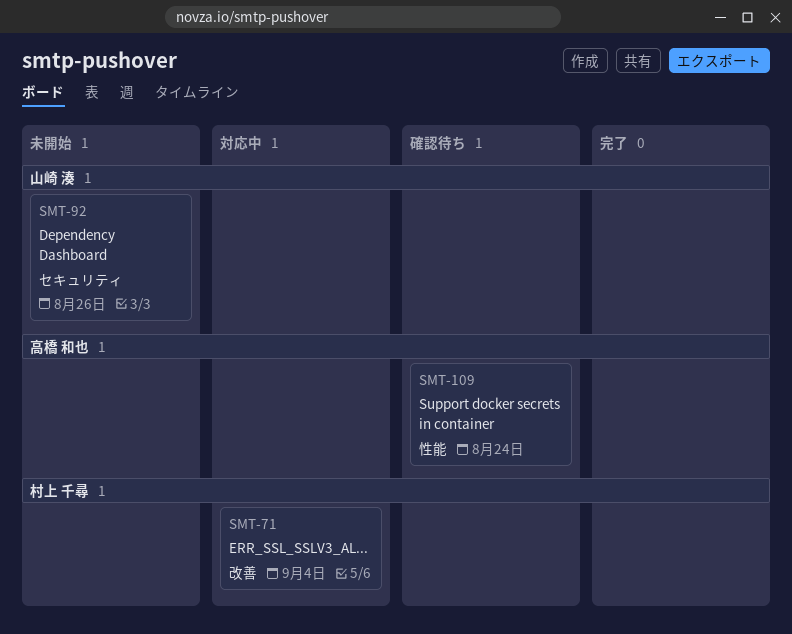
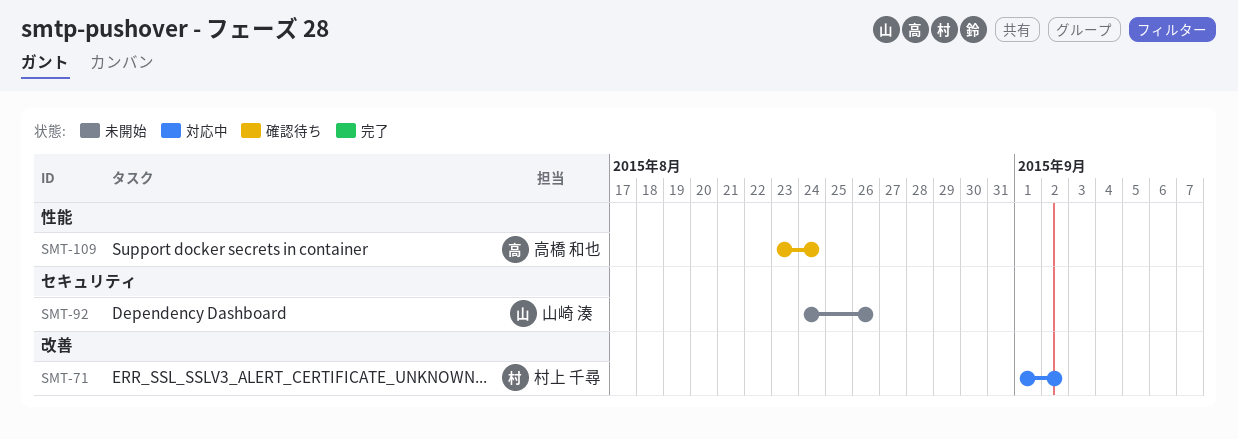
SMT-71, due: Sep 4 -> Sep 2

